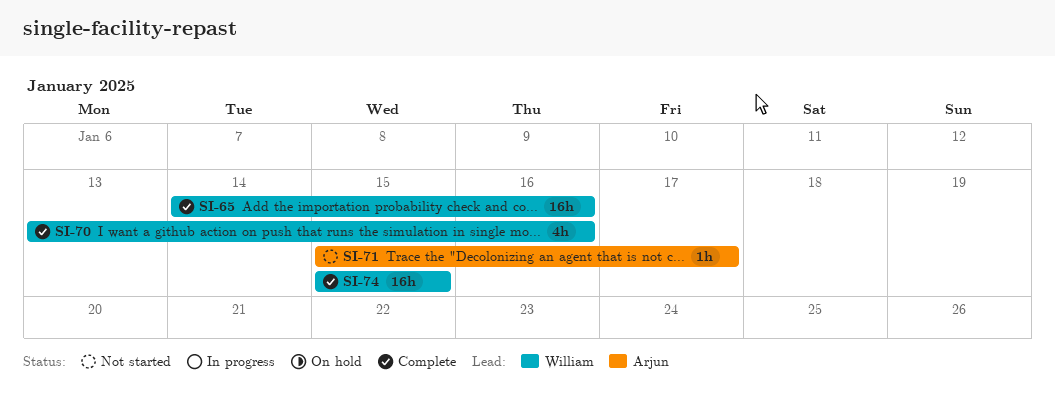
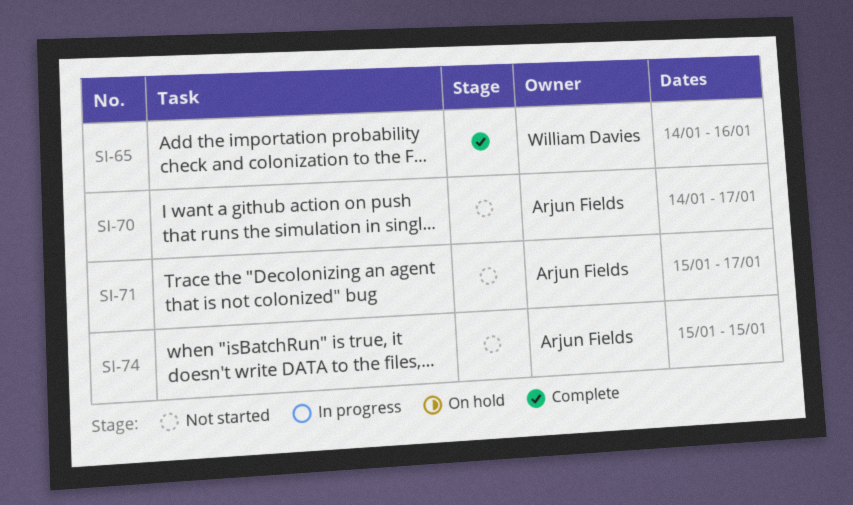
SI-70, status: Complete -> Not started
SI-70, owner: William Davies -> Arjun Fields
SI-70, start: Jan 13 -> Jan 14
SI-70, due: Jan 16 -> Jan 17
SI-74, status: Complete -> Not started
SI-74, owner: William Davies -> Arjun Fields

